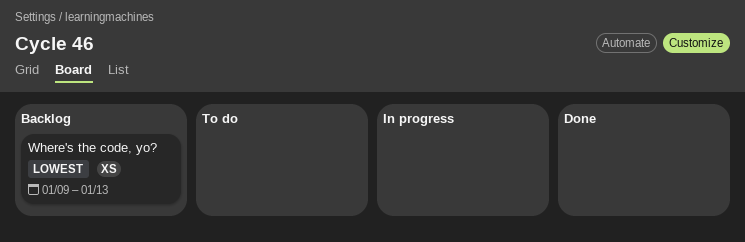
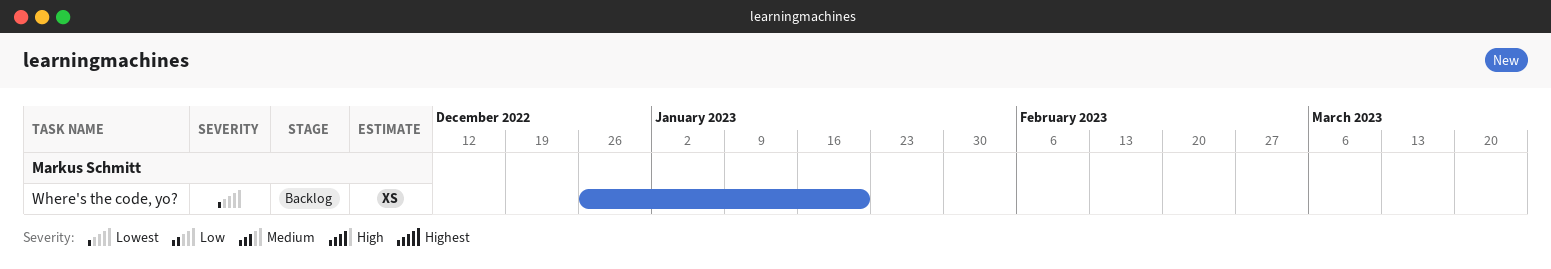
Where's the code, yo?, start: Jan 9 -> Dec 26
Where's the code, yo?, due: Jan 13 -> Jan 20

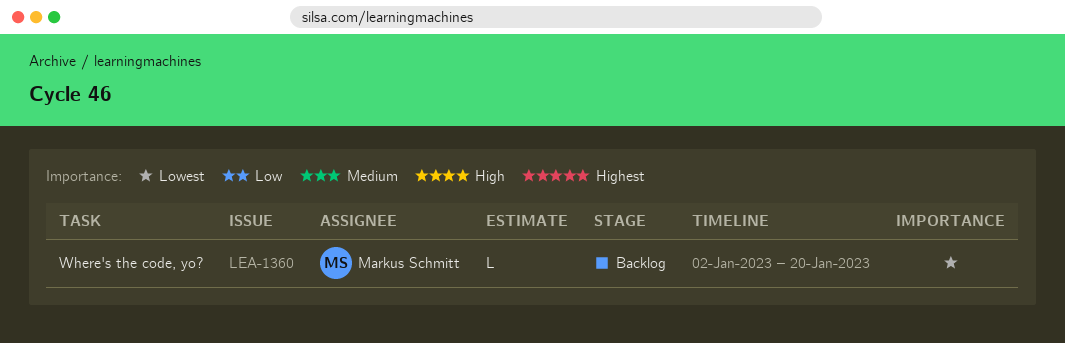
Where's the code, yo?, estimate: XS -> L
Where's the code, yo?, start: Dec 26 -> Jan 2

